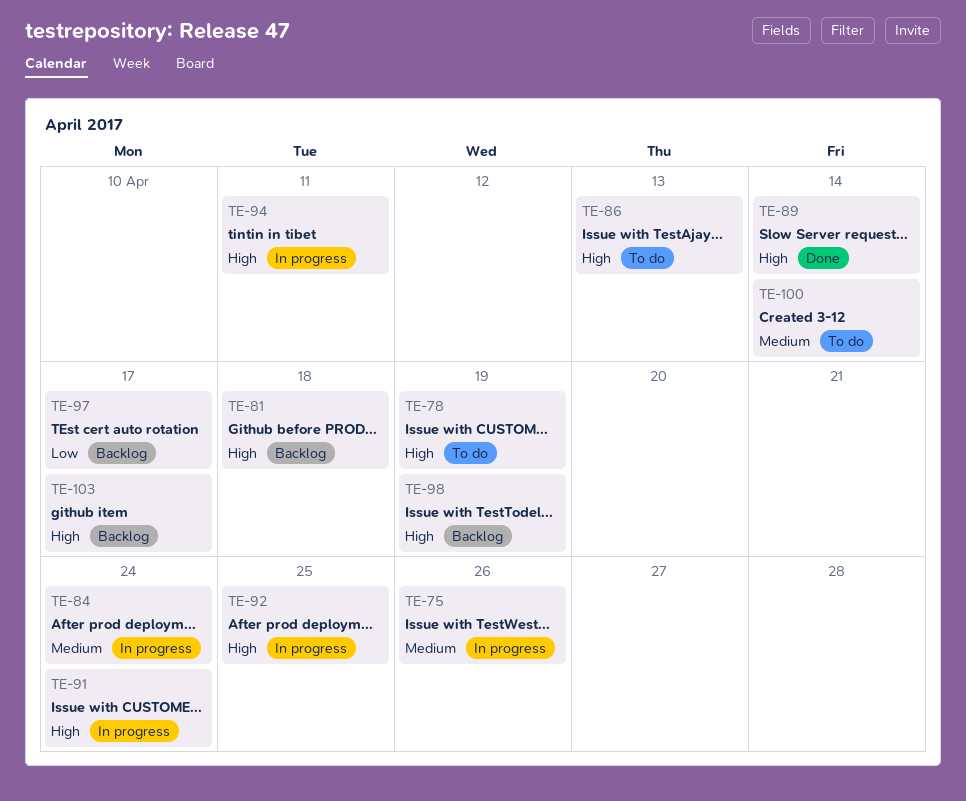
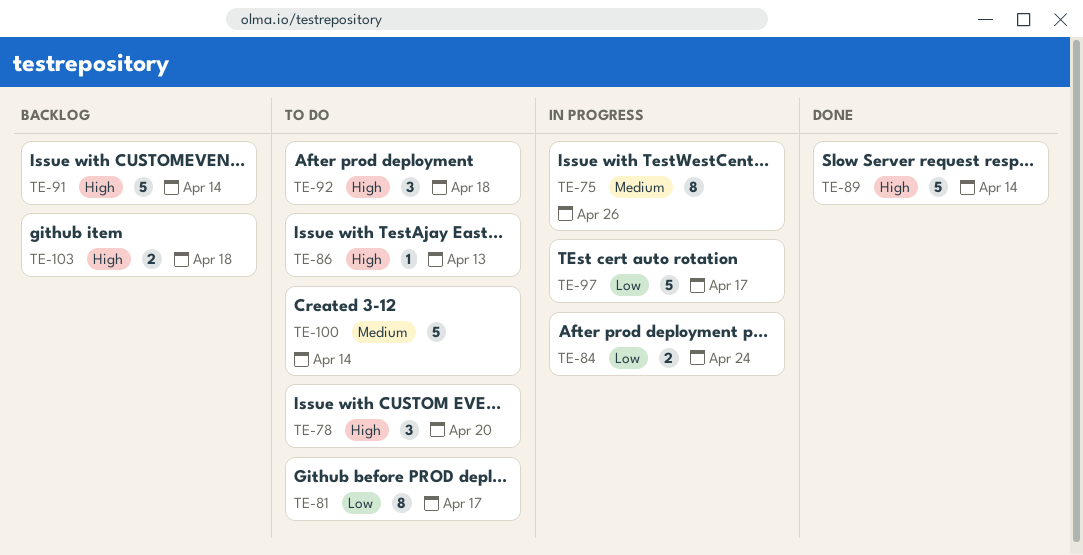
TE-78, due: Apr 19 -> Apr 20
TE-81, status: Backlog -> To do
TE-81, priority: High -> Low
TE-81, due: Apr 18 -> Apr 17
TE-84, priority: Medium -> Low
TE-91, status: In progress -> Backlog
TE-91, due: Apr 24 -> Apr 14
TE-92, status: In progress -> To do
TE-92, due: Apr 25 -> Apr 18
TE-94: present -> none
TE-97, status: Backlog -> In progress
TE-98: present -> none
TE-103, due: Apr 17 -> Apr 18

